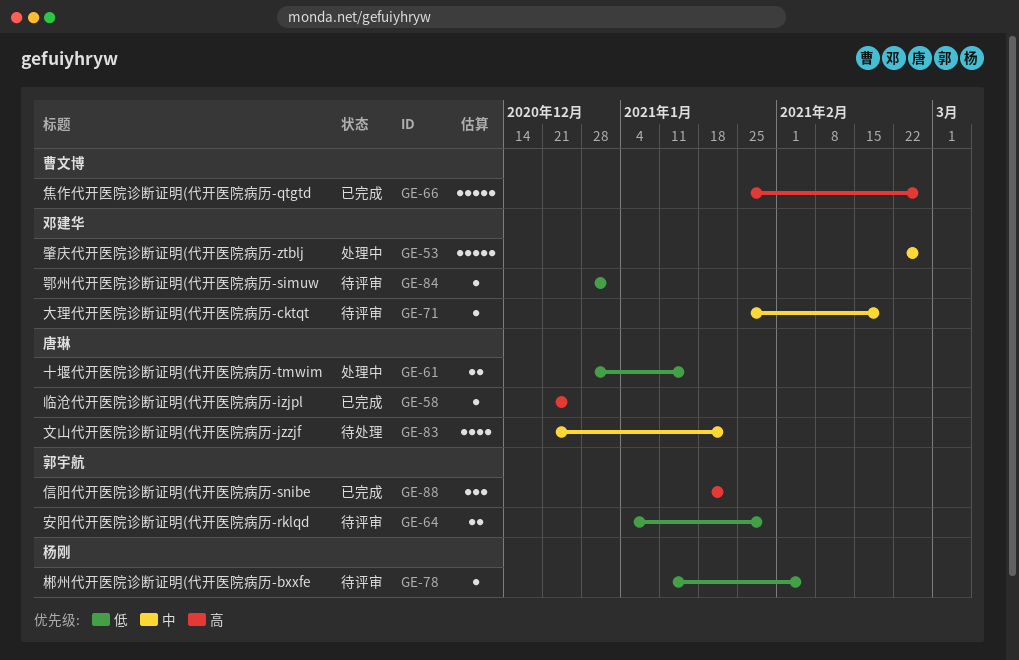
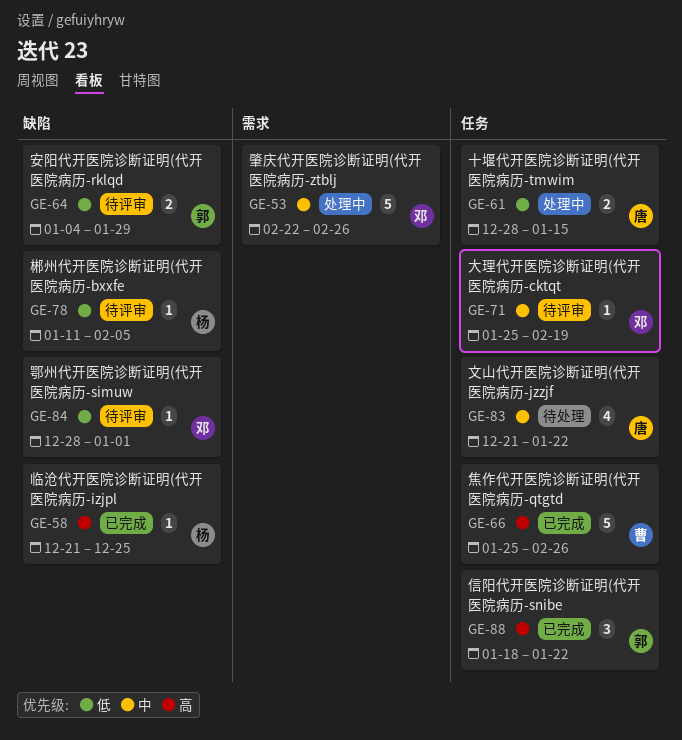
GE-58, owner: 唐琳 -> 杨刚

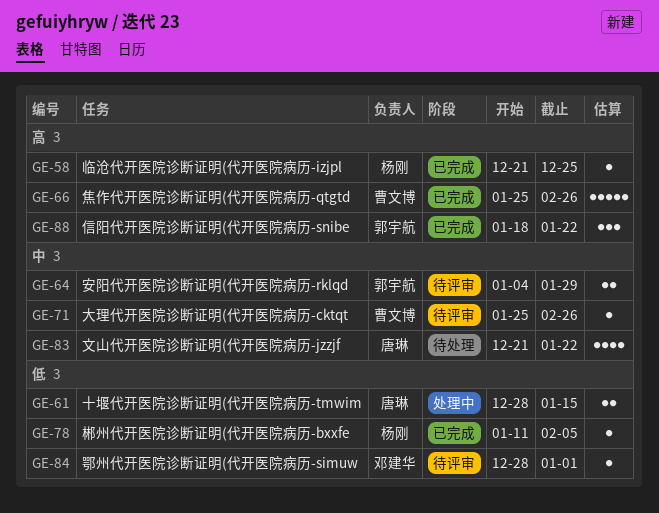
GE-53: present -> none
GE-64, priority: 低 -> 中
GE-71, owner: 邓建华 -> 曹文博
GE-71, due: Feb 19 -> Feb 26
GE-78, status: 待评审 -> 已完成

